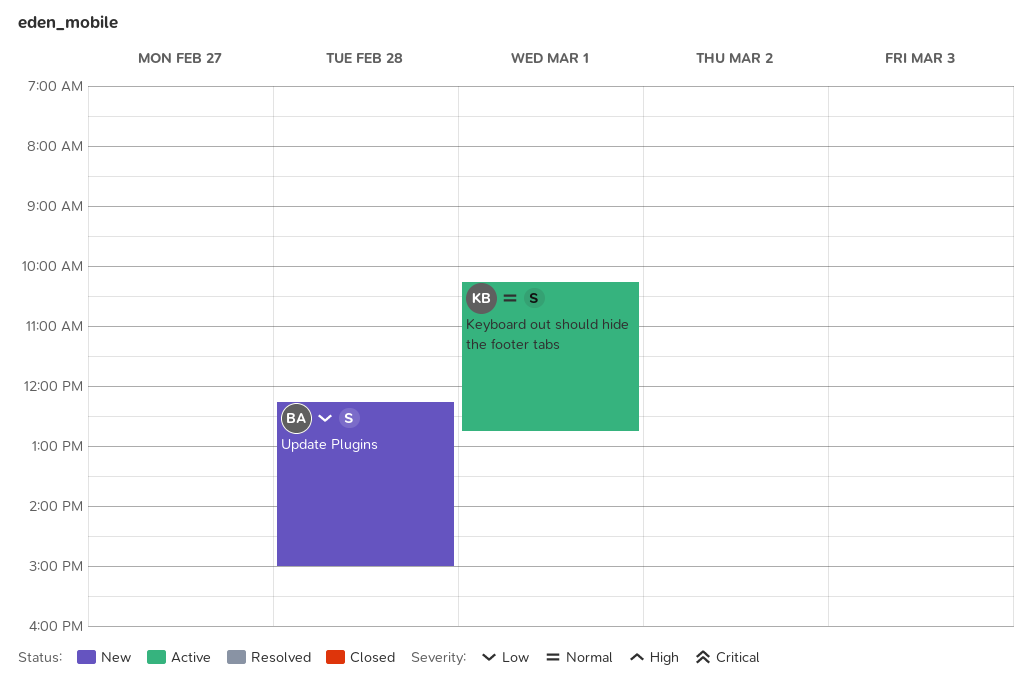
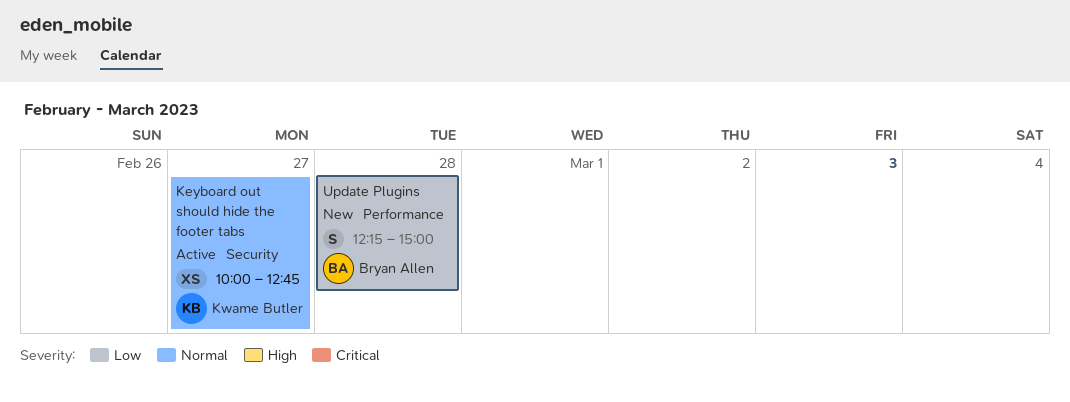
Keyboard out should hide the footer tabs, estimate: S -> XS
Keyboard out should hide the footer tabs, day: Mar 1 -> Feb 27
Keyboard out should hide the footer tabs, begins: 10:15 -> 10:00

